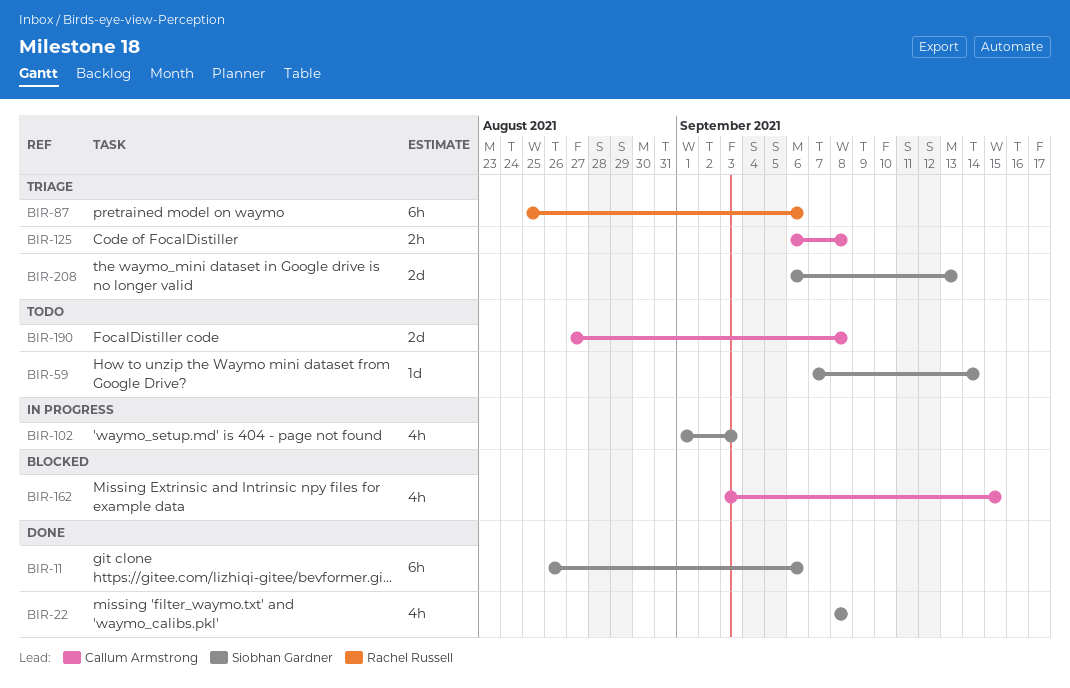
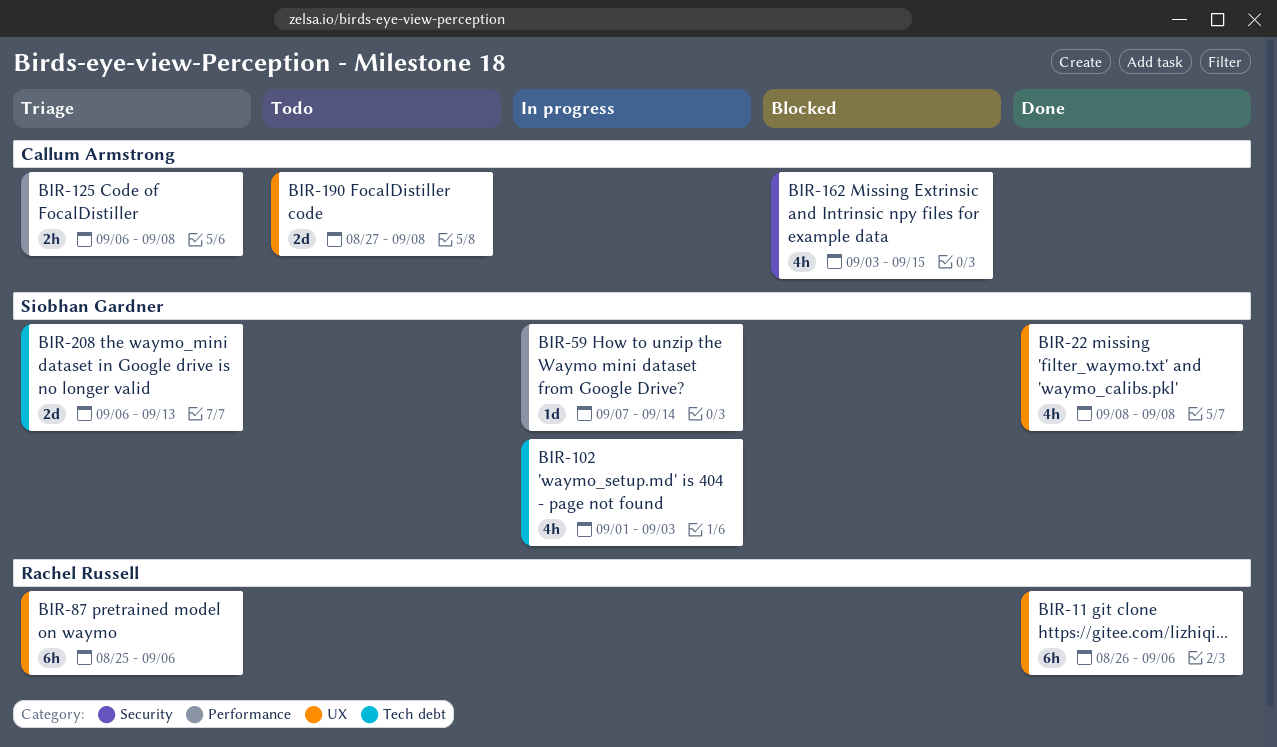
BIR-11, owner: Siobhan Gardner -> Rachel Russell
BIR-59, status: Todo -> In progress

